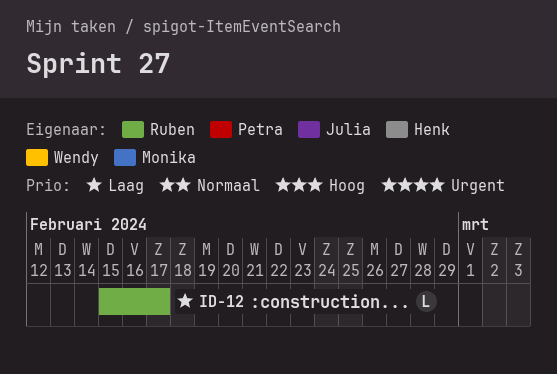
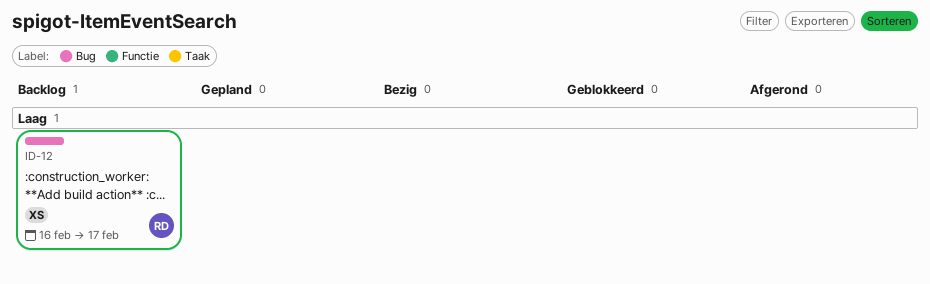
ID-12, estimate: L -> XS
ID-12, start: Feb 15 -> Feb 16

